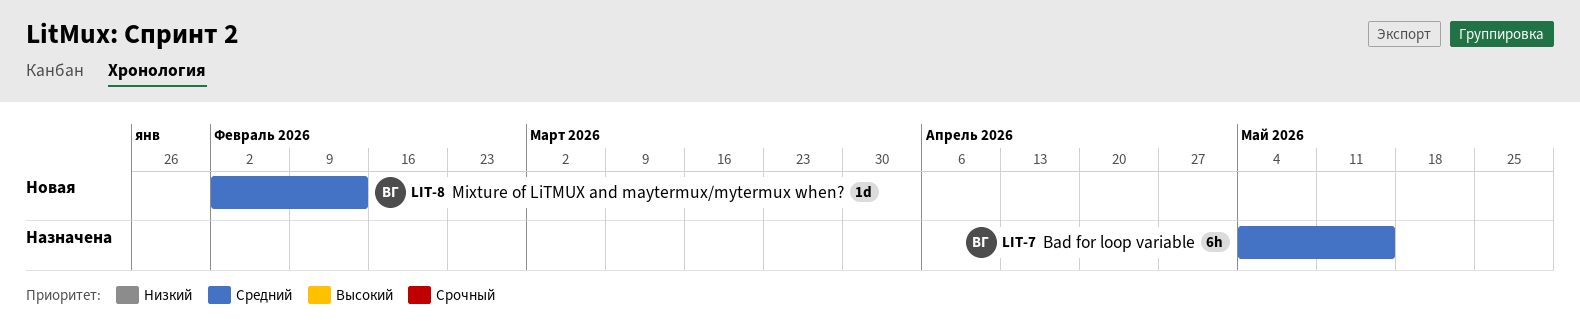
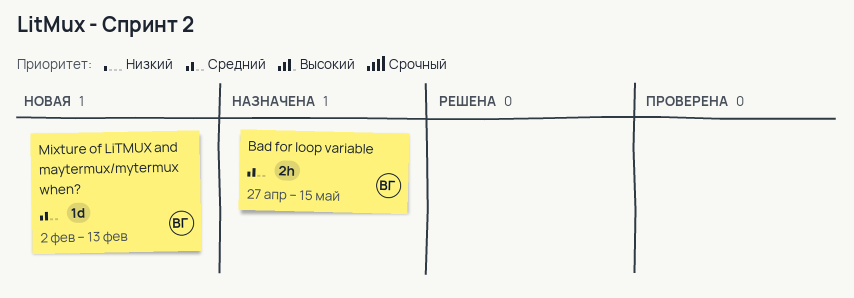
Bad for loop variable, estimate: 6h -> 2h
Bad for loop variable, start: May 4 -> Apr 27

